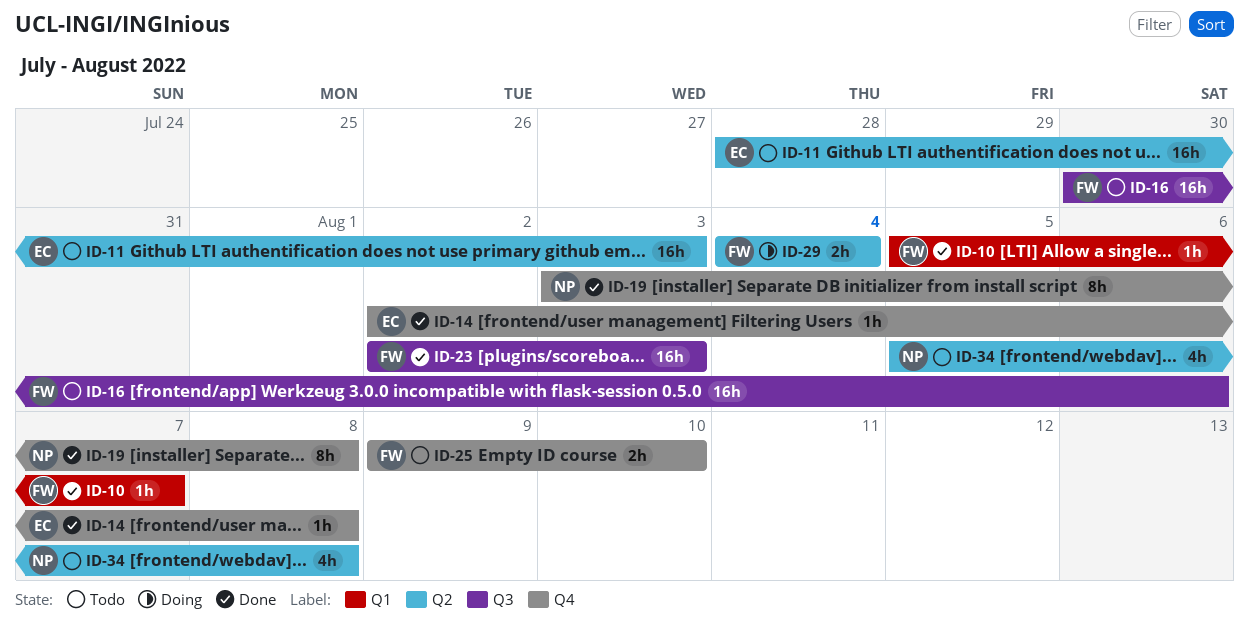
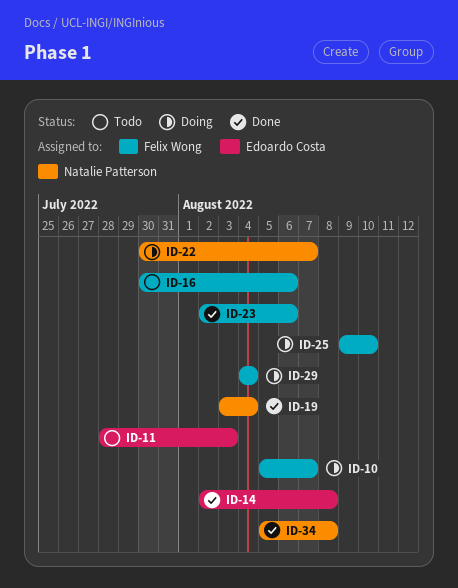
ID-10, status: Done -> Doing
ID-19, due: Aug 8 -> Aug 4
ID-22: none -> present
ID-23, due: Aug 3 -> Aug 6
ID-25, status: Todo -> Doing
ID-34, status: Todo -> Done

